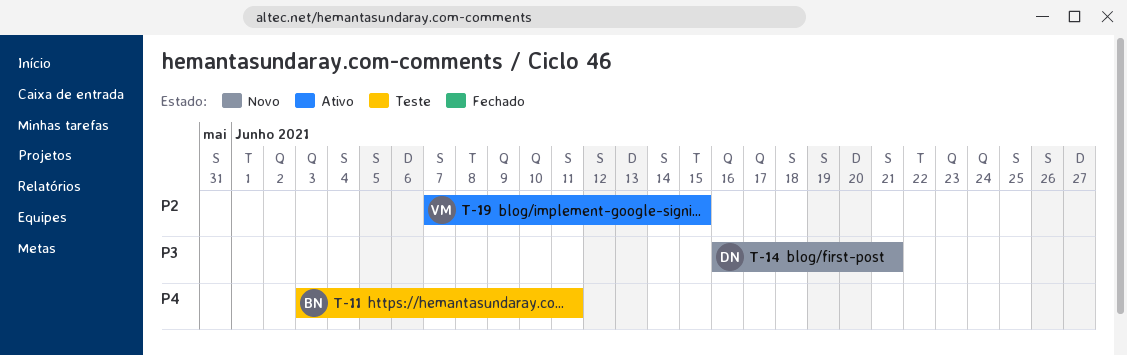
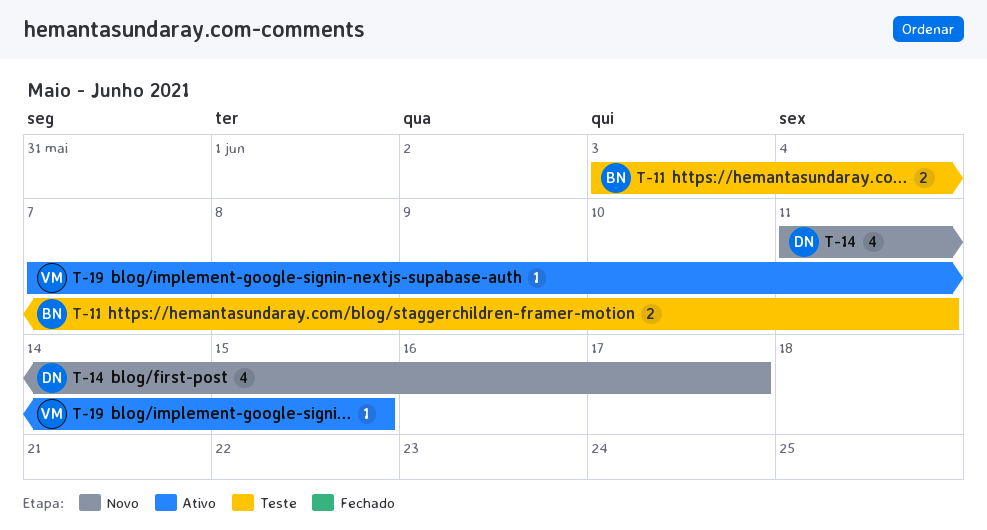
T-14, start: Jun 16 -> Jun 11
T-14, due: Jun 21 -> Jun 17

